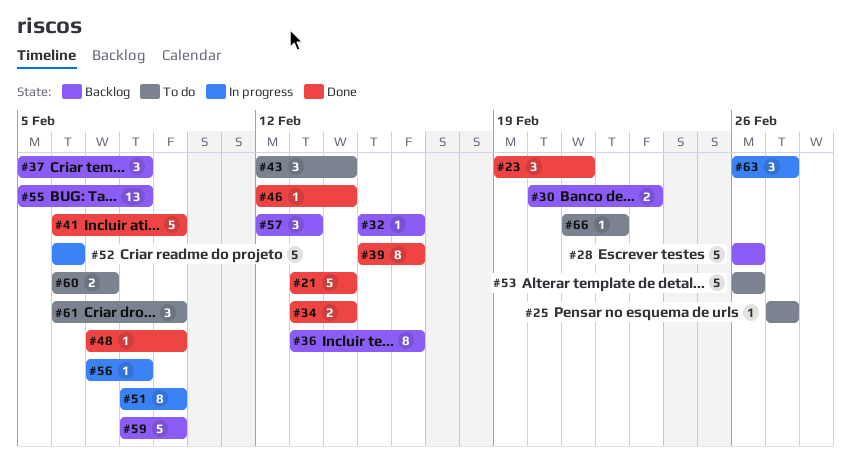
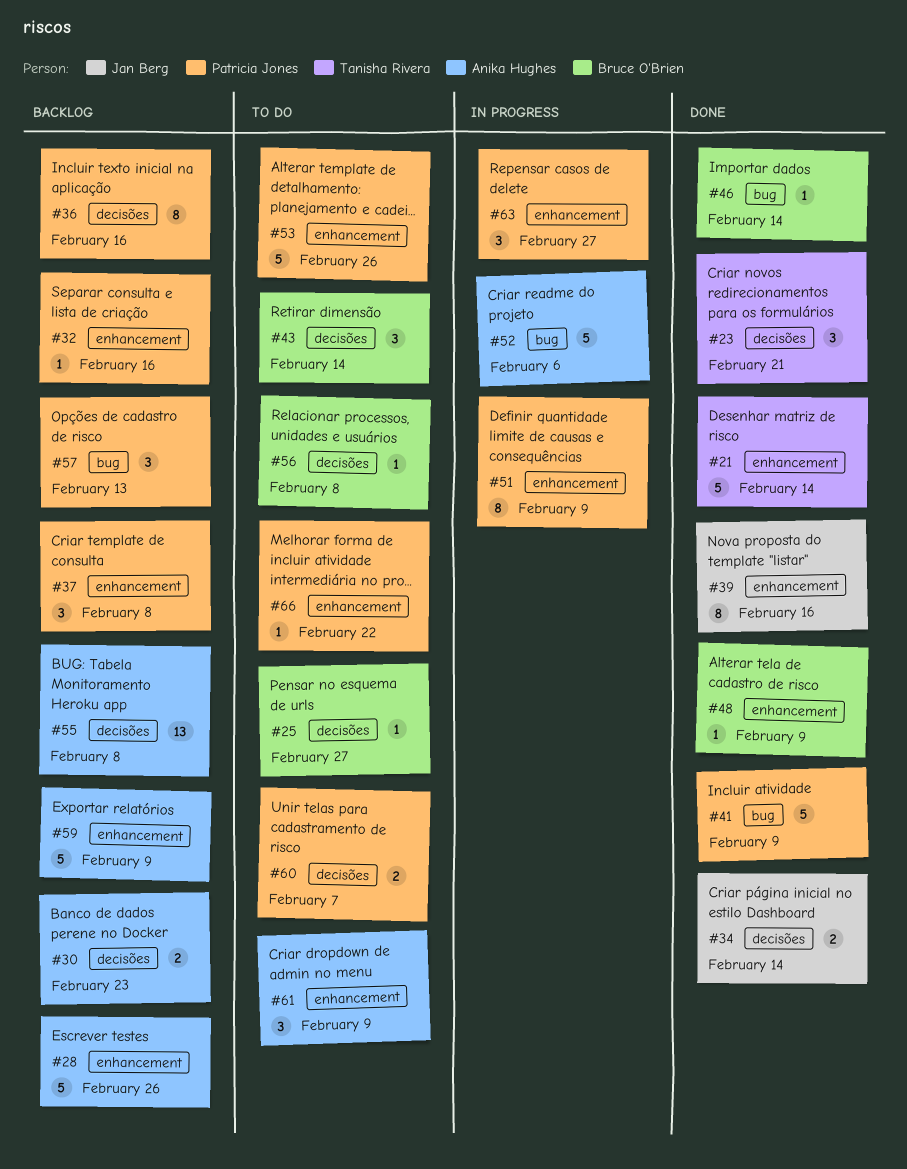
#56, status: In progress -> To do

